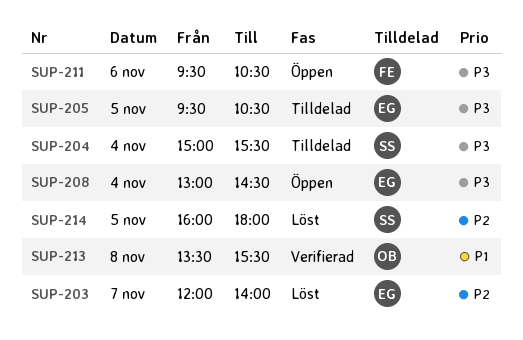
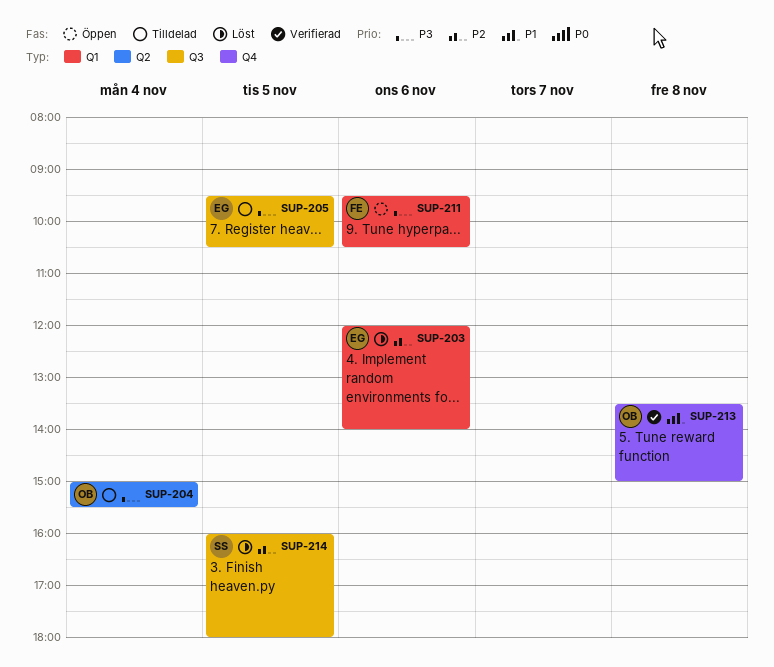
SUP-203, day: Nov 7 -> Nov 6
SUP-204, owner: SS -> OB
SUP-208: present -> none
SUP-213, ends: 15:30 -> 15:00

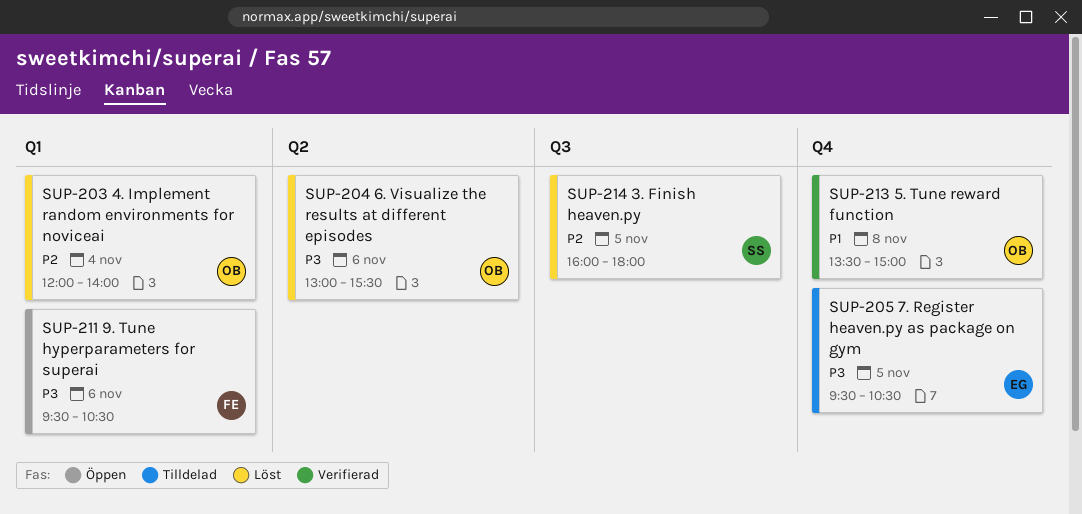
SUP-203, owner: EG -> OB
SUP-203, day: Nov 6 -> Nov 4
SUP-204, status: Tilldelad -> Löst
SUP-204, day: Nov 4 -> Nov 6
SUP-204, begins: 15:00 -> 13:00
SUP-205, label: Q3 -> Q4

